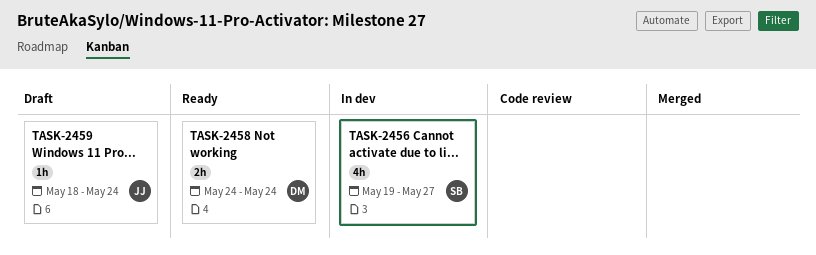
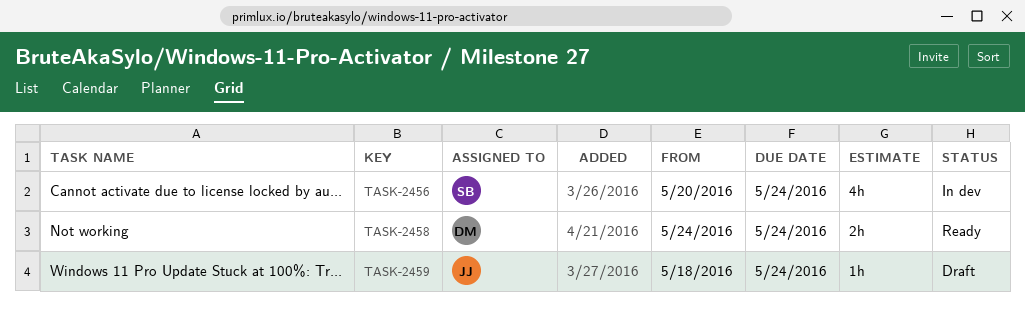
TASK-2456, start: May 19 -> May 20
TASK-2456, due: May 27 -> May 24

